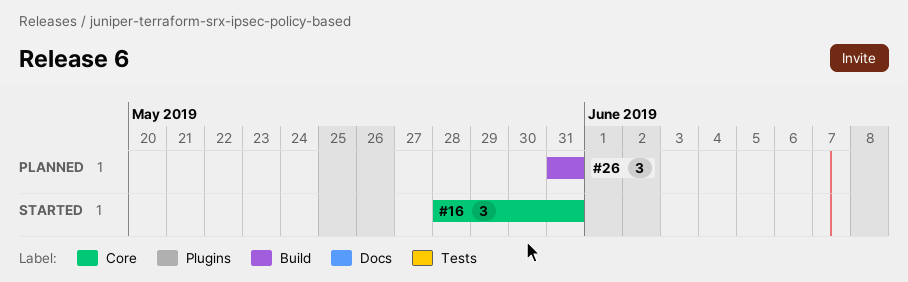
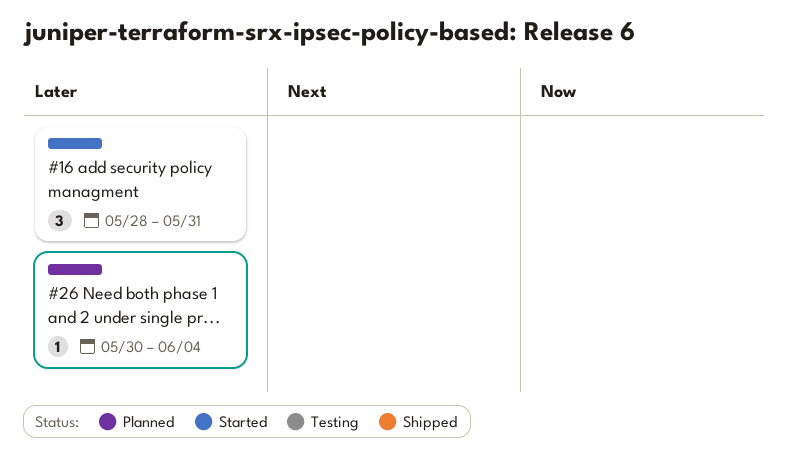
#26, estimate: 3 -> 1
#26, start: May 31 -> May 30
#26, due: May 31 -> Jun 4

